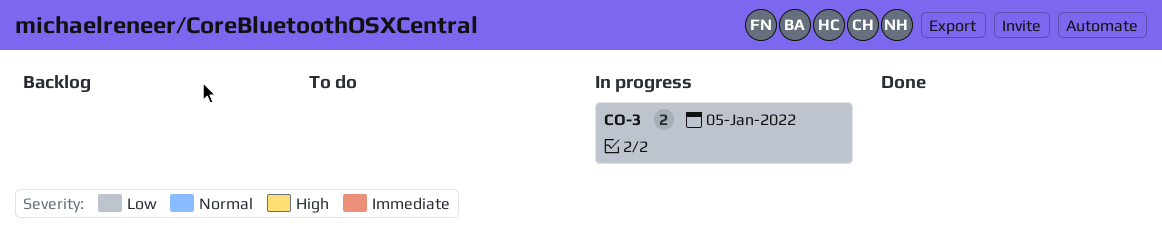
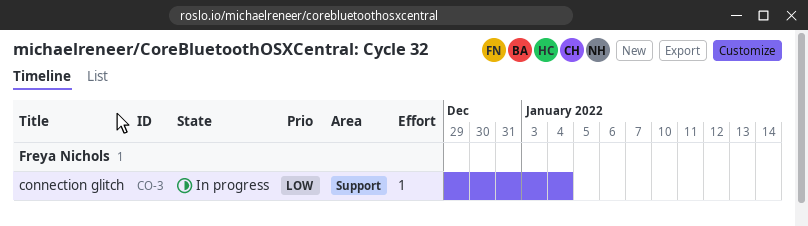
CO-3, estimate: 2 -> 1
CO-3, due: Jan 5 -> Jan 4

